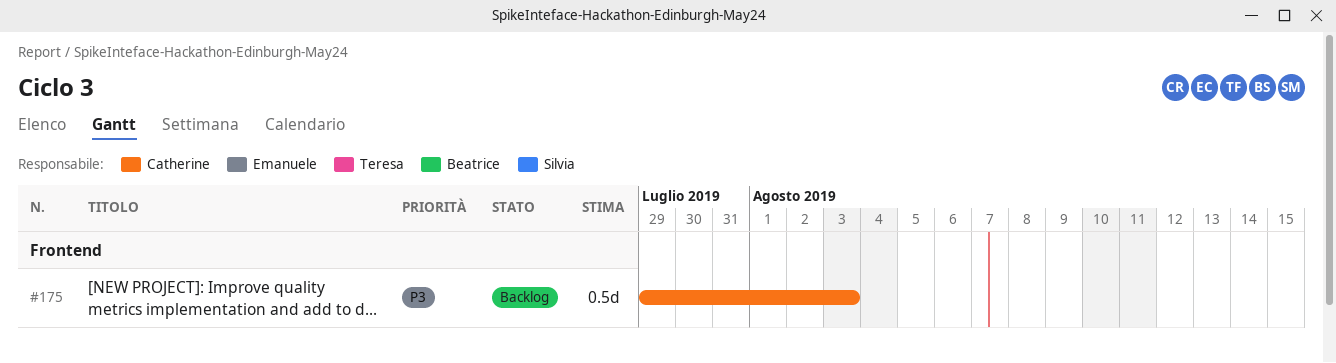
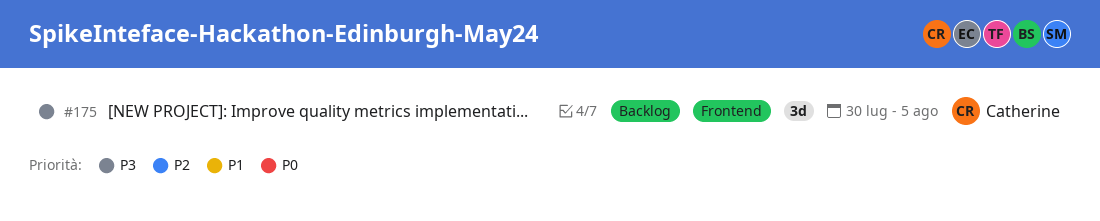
#175, estimate: 0.5d -> 3d
#175, start: Jul 29 -> Jul 30
#175, due: Aug 3 -> Aug 5

